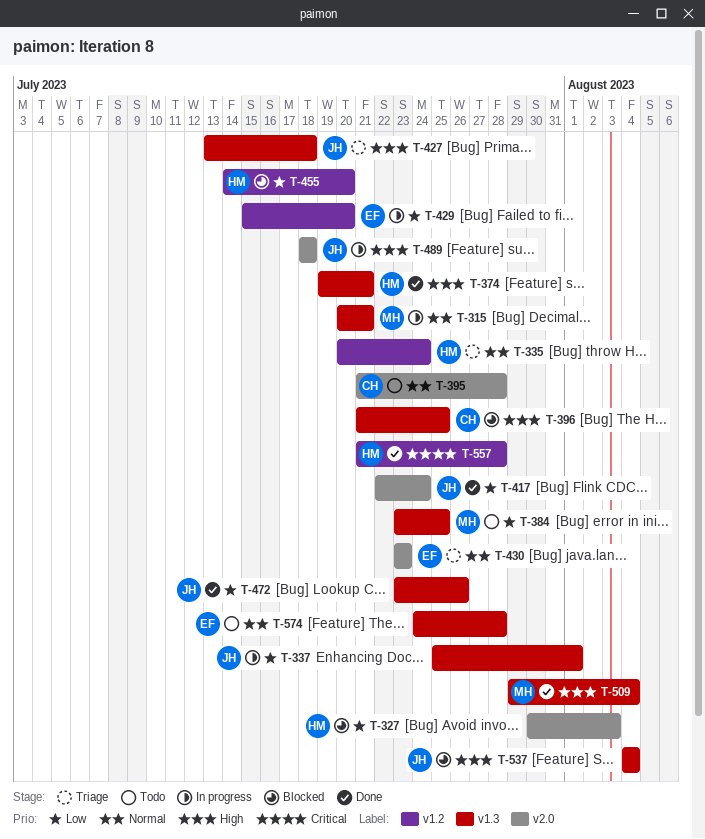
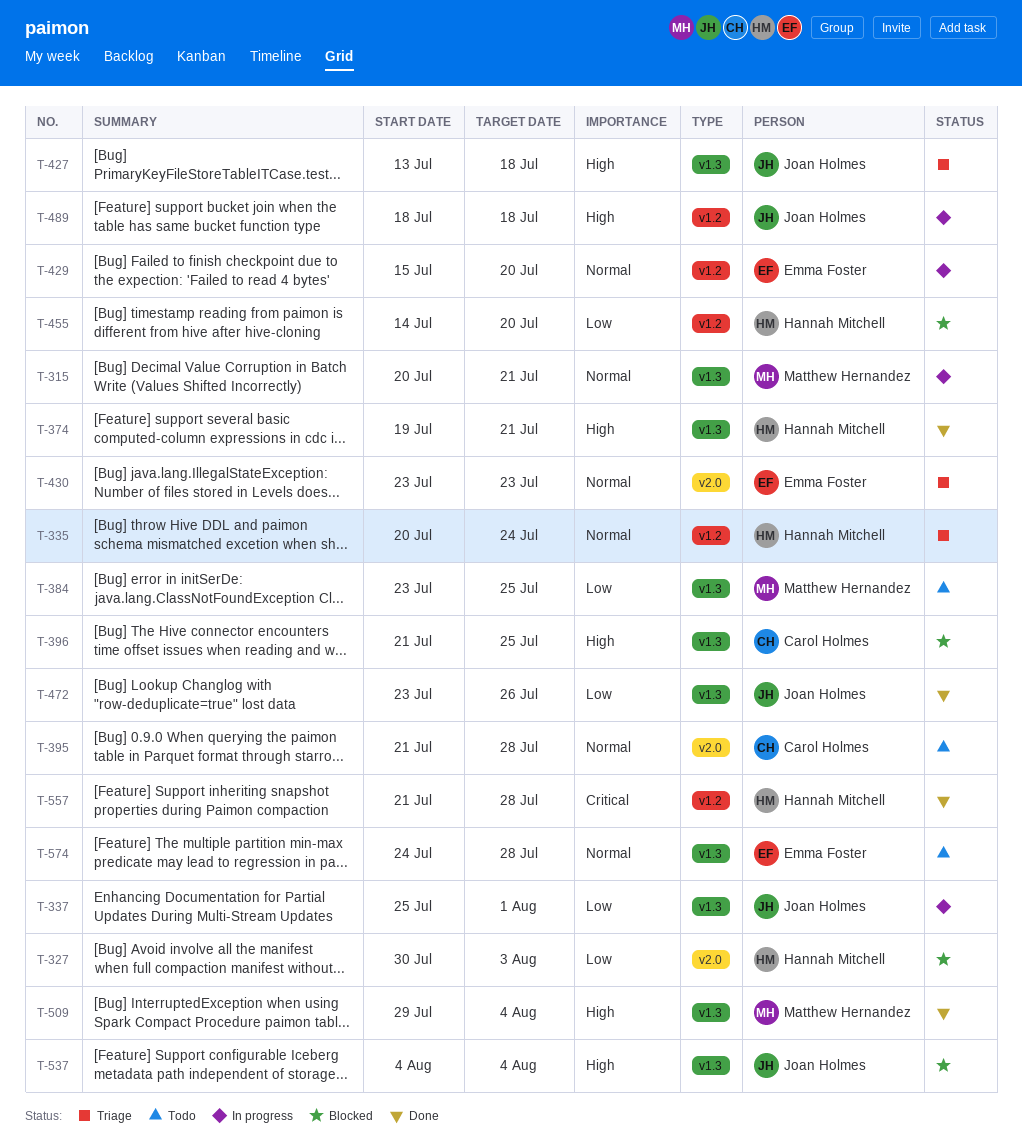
T-417: present -> none
T-429, priority: Low -> Normal
T-489, label: v2.0 -> v1.2

